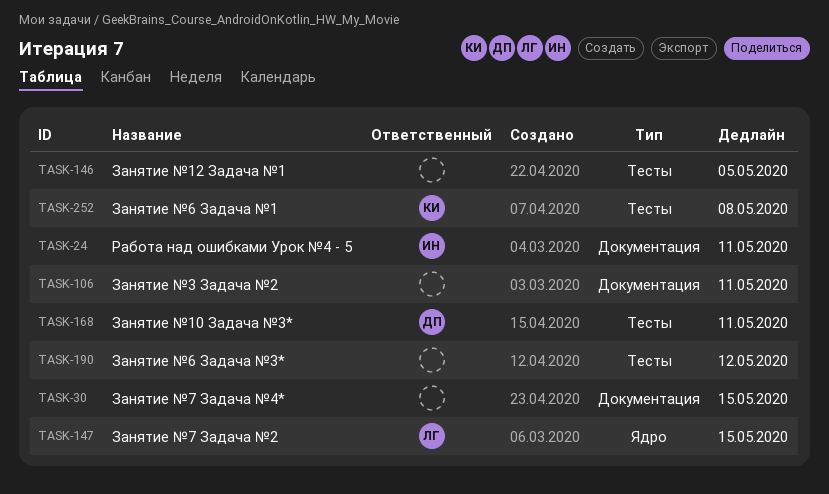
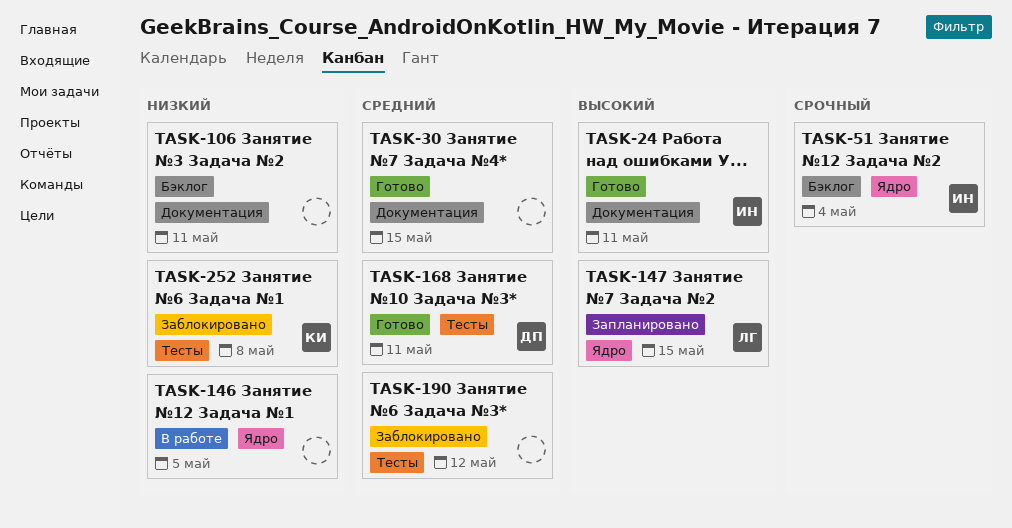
TASK-51: none -> present
TASK-146, label: Тесты -> Ядро

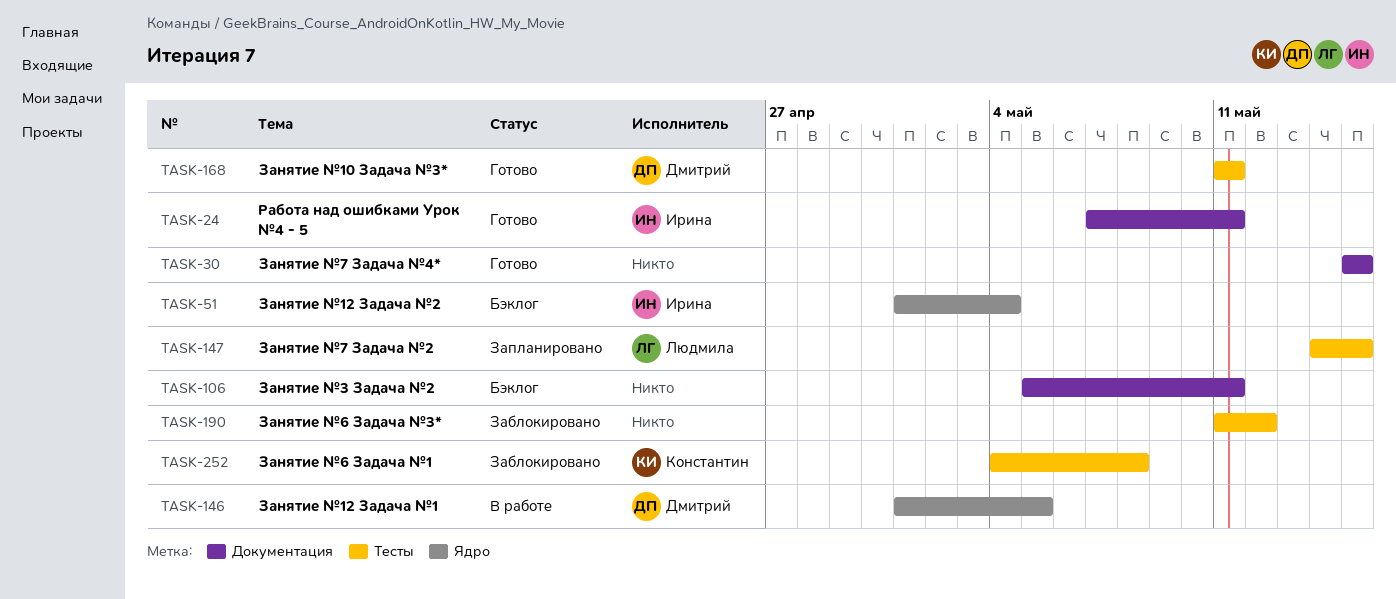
TASK-146, owner: none -> Дмитрий
TASK-147, label: Ядро -> Тесты

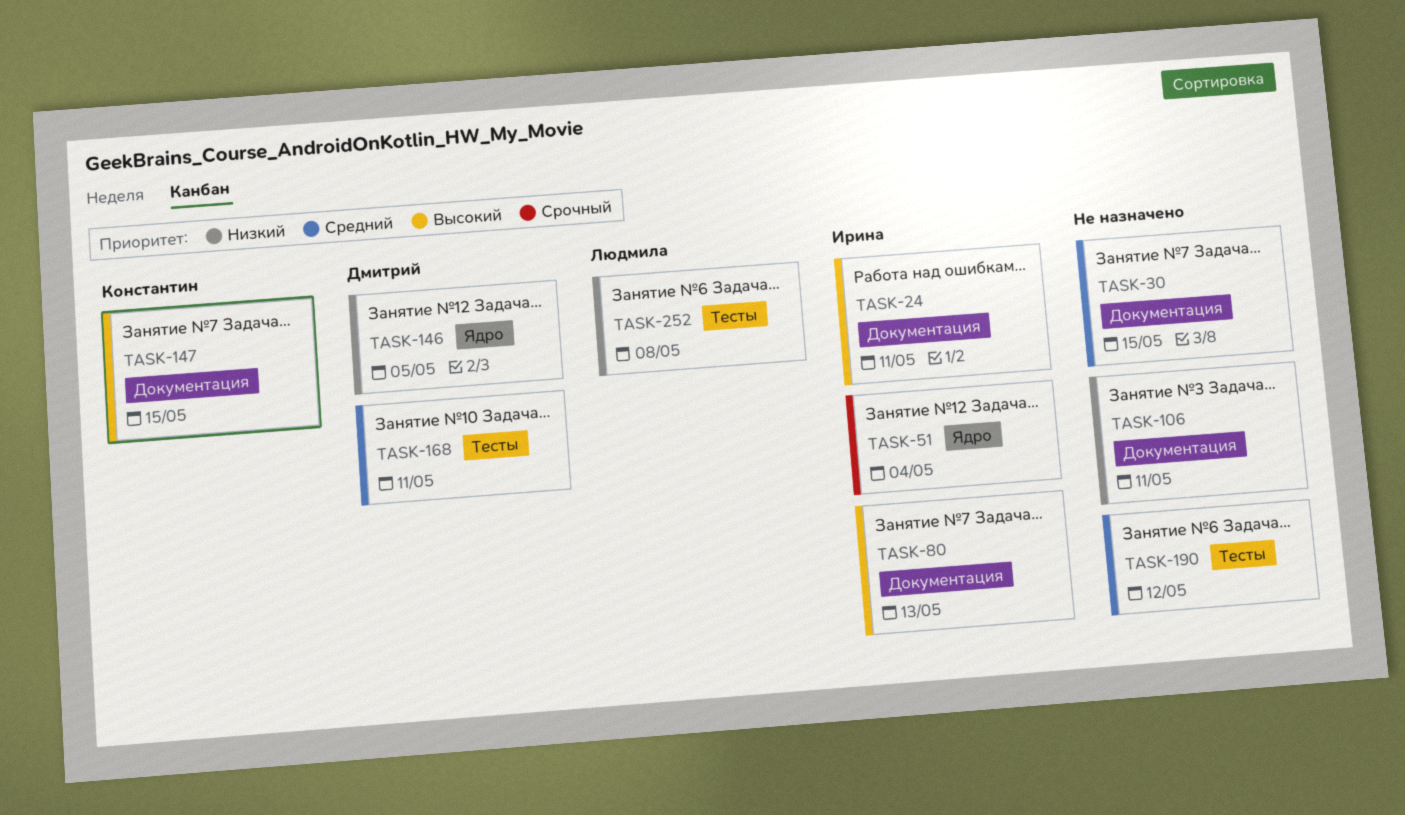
TASK-80: none -> present
TASK-147, owner: Людмила -> Константин
TASK-147, label: Тесты -> Документация
TASK-252, owner: Константин -> Людмила

